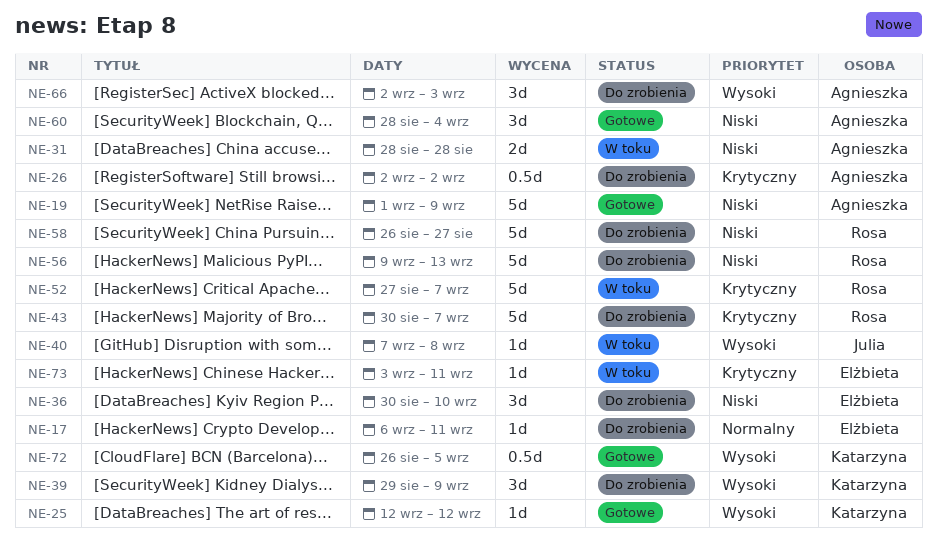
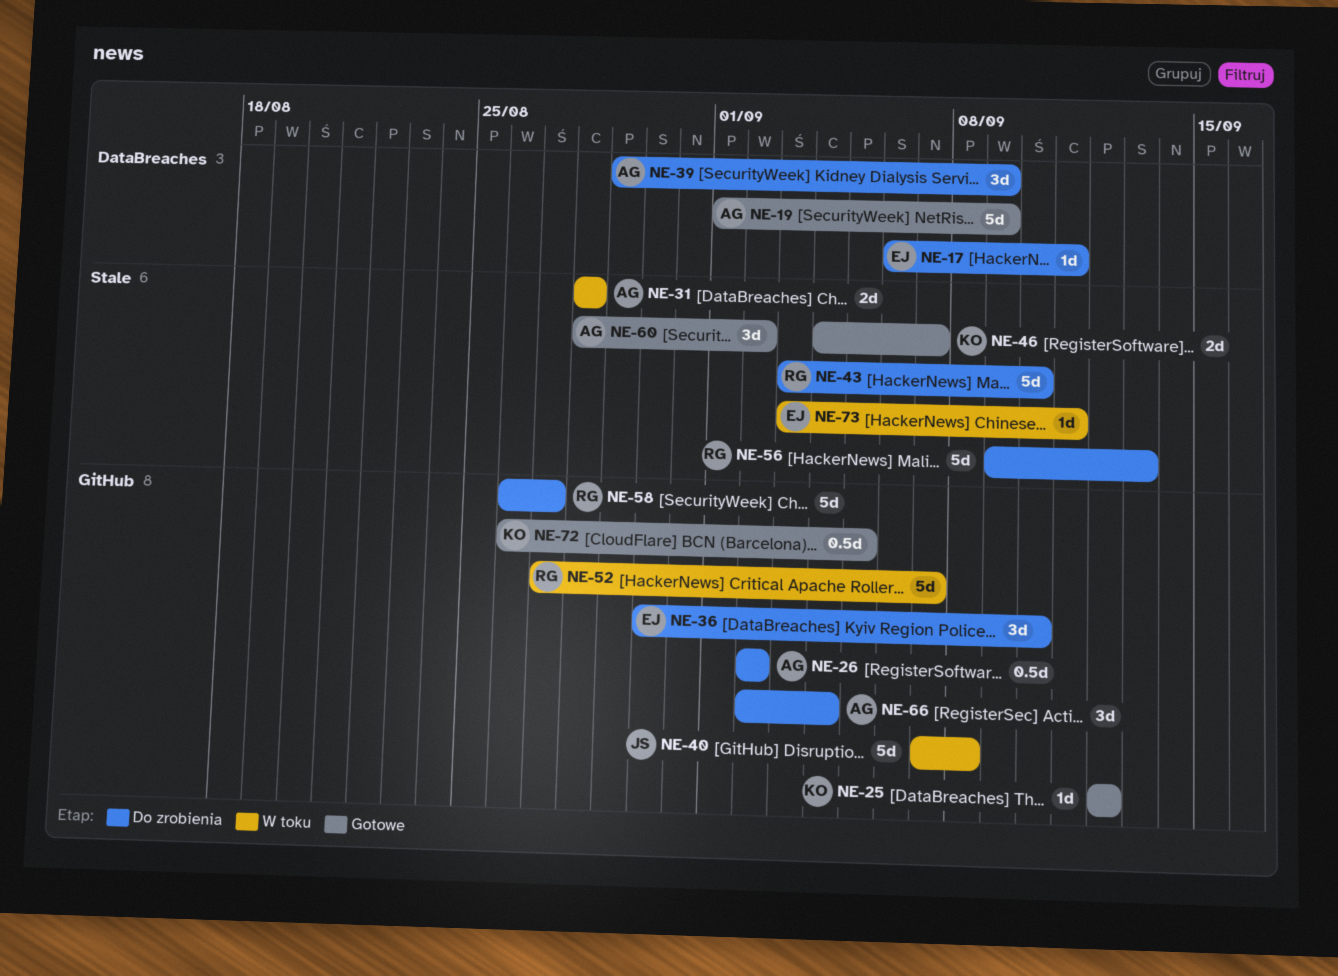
NE-39, owner: Katarzyna -> Agnieszka
NE-40, estimate: 1d -> 5d
NE-43, start: Aug 30 -> Sep 3
NE-43, due: Sep 7 -> Sep 10
NE-46: none -> present
NE-60, due: Sep 4 -> Sep 2
NE-66, due: Sep 3 -> Sep 4

